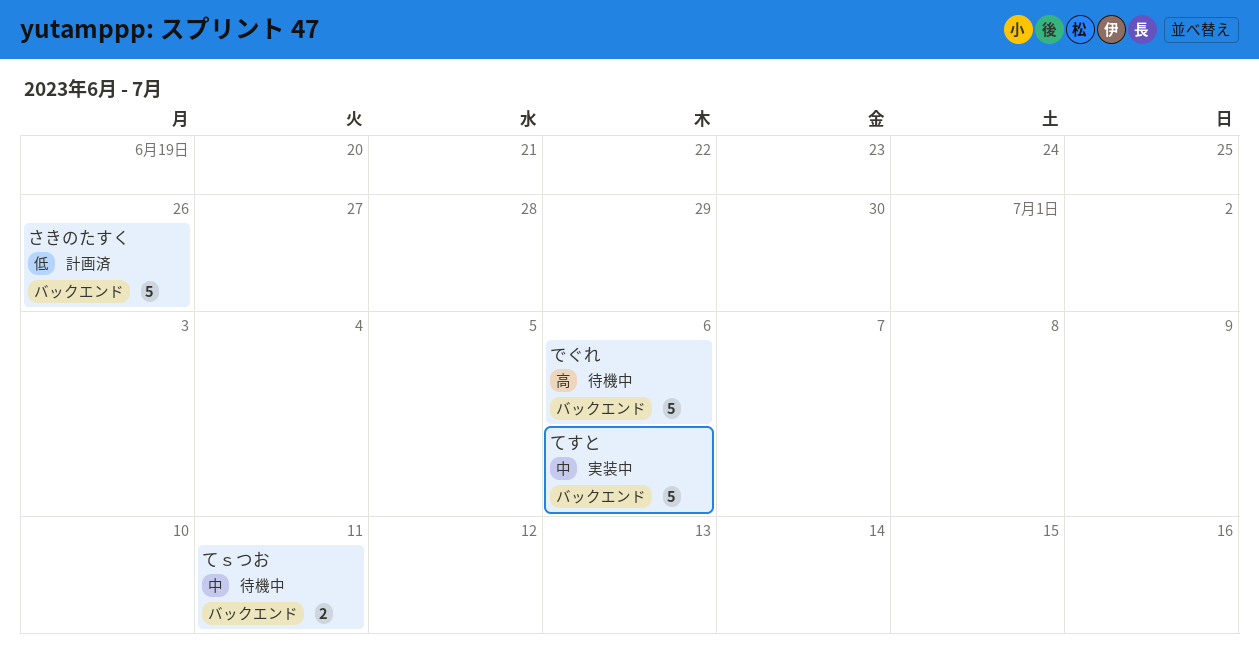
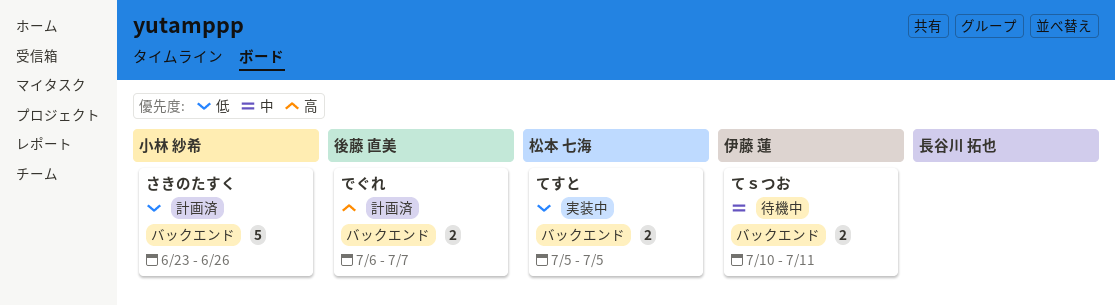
てすと, priority: 中 -> 低
てすと, estimate: 5 -> 2
てすと, due: Jul 6 -> Jul 5
でぐれ, status: 待機中 -> 計画済
でぐれ, estimate: 5 -> 2
でぐれ, due: Jul 6 -> Jul 7

